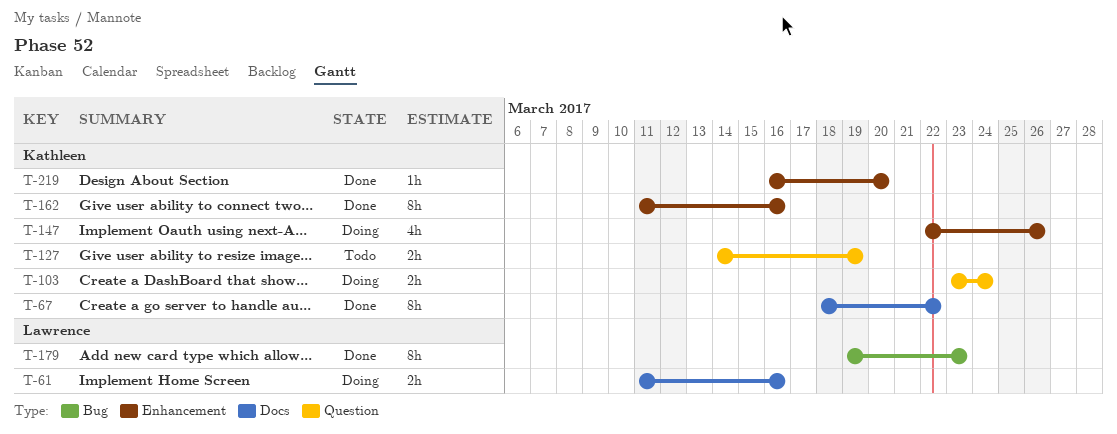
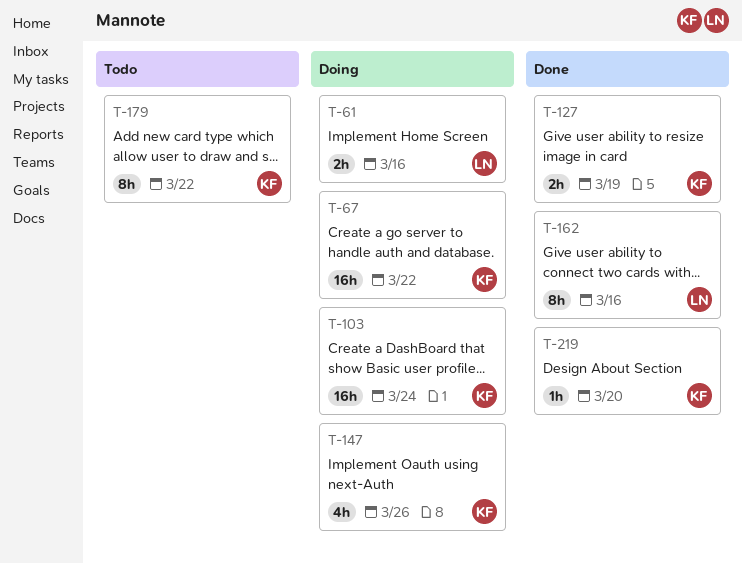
T-67, status: Done -> Doing
T-67, estimate: 8h -> 16h
T-103, estimate: 2h -> 16h
T-127, status: Todo -> Done
T-162, owner: Kathleen -> Lawrence
T-179, status: Done -> Todo
T-179, owner: Lawrence -> Kathleen
T-179, due: Mar 23 -> Mar 22

